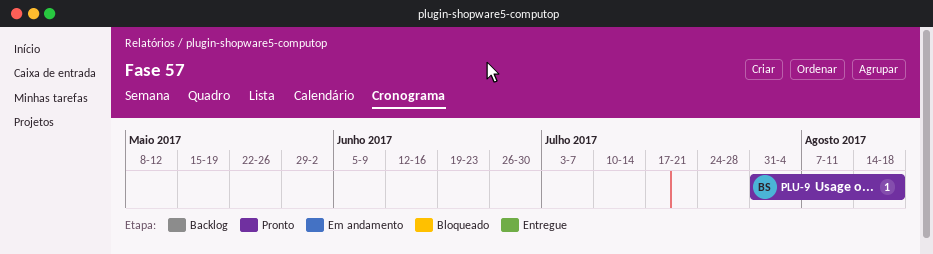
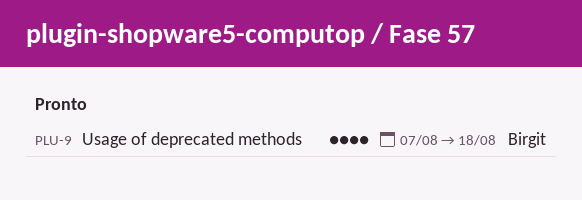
PLU-9, estimate: 1 -> 4
PLU-9, start: Jul 31 -> Aug 7

